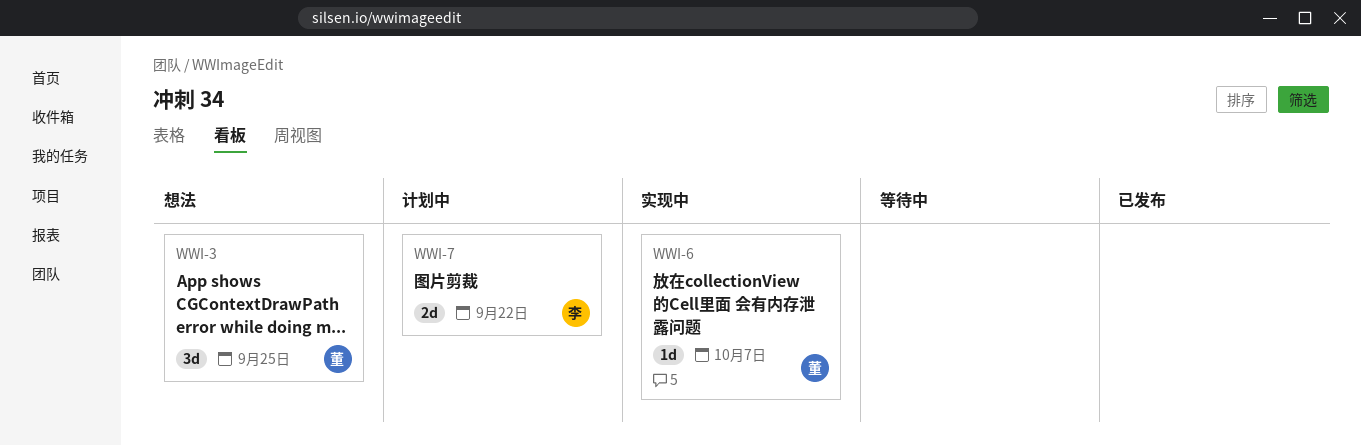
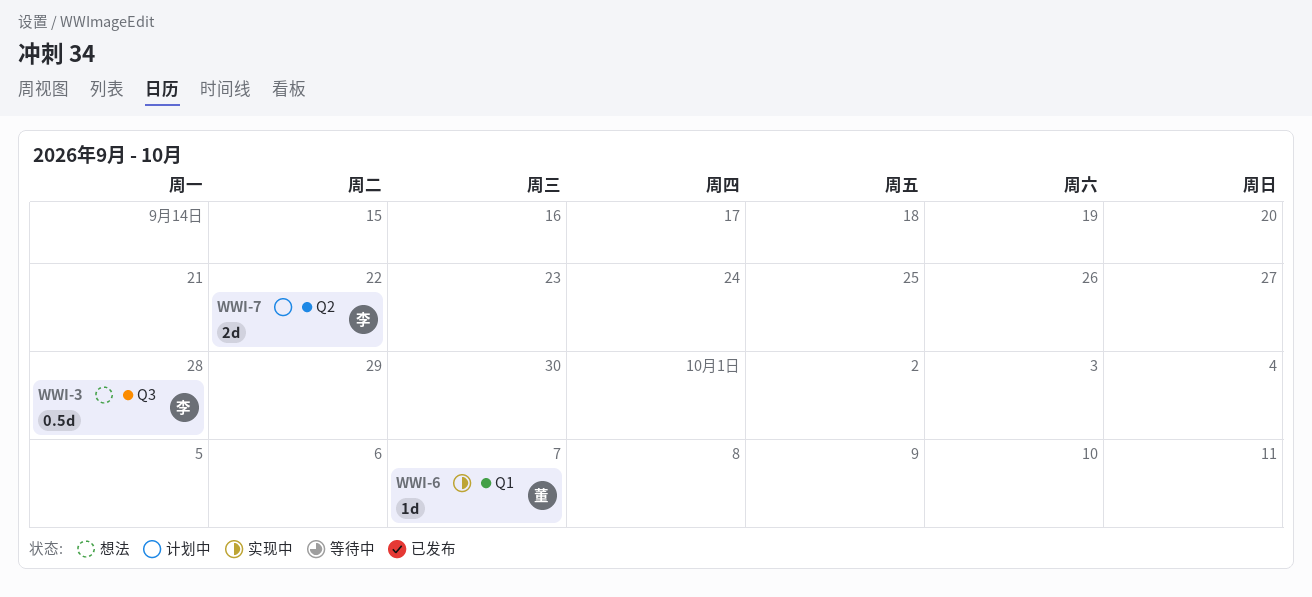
WWI-3, owner: 董 -> 李
WWI-3, estimate: 3d -> 0.5d
WWI-3, due: Sep 25 -> Sep 28

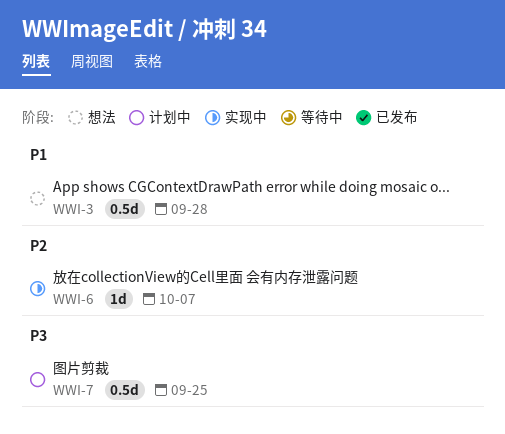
WWI-7, estimate: 2d -> 0.5d
WWI-7, due: Sep 22 -> Sep 25

